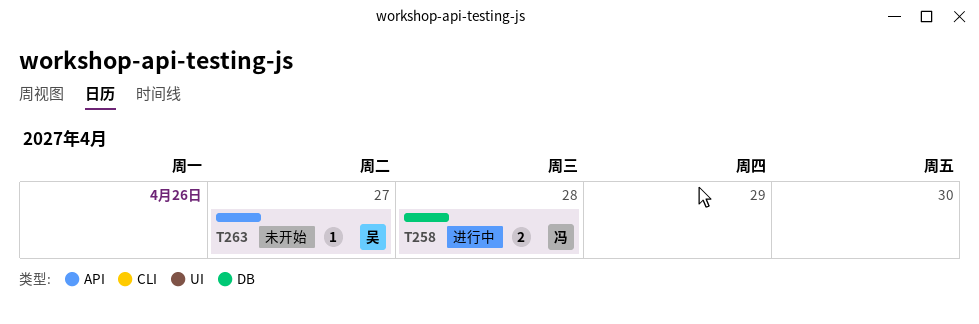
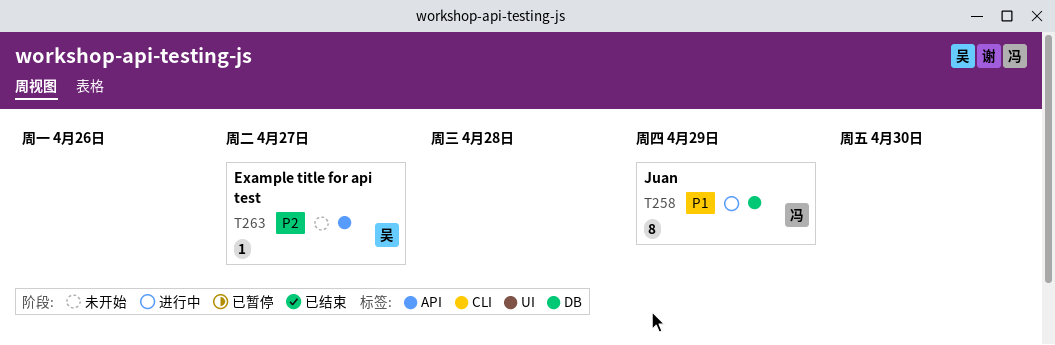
T258, estimate: 2 -> 8
T258, due: Apr 28 -> Apr 29

